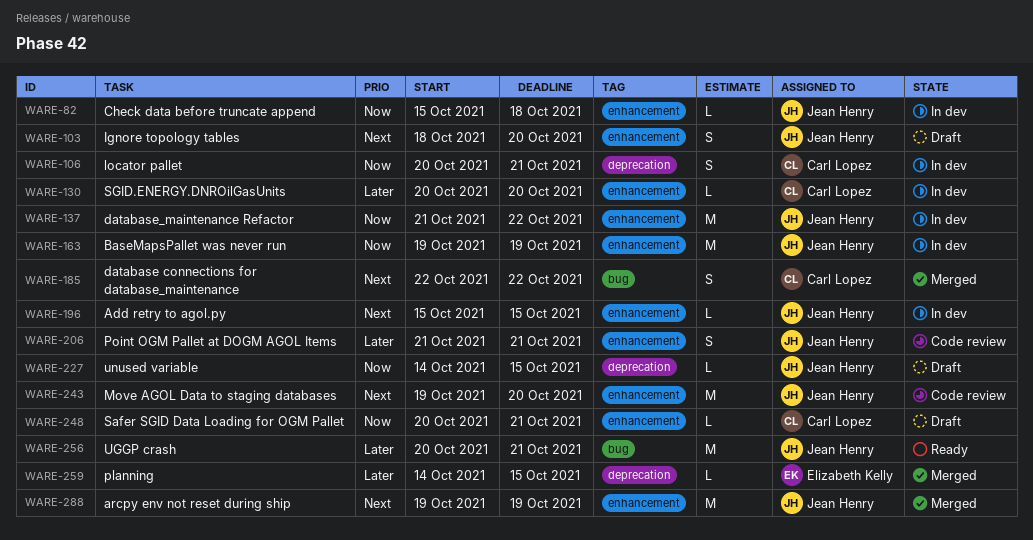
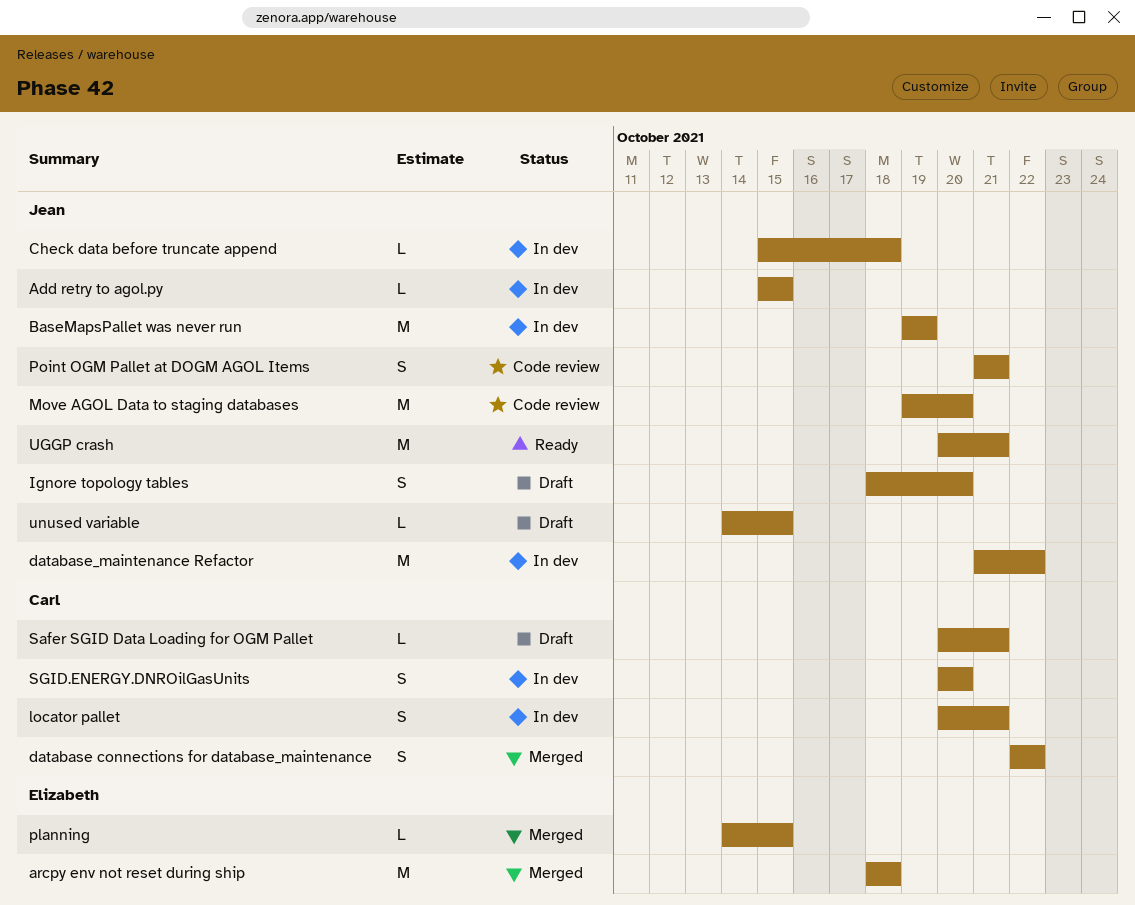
arcpy env not reset during ship, owner: Jean Henry -> Elizabeth Kelly
arcpy env not reset during ship, start: Oct 19 -> Oct 18
arcpy env not reset during ship, due: Oct 19 -> Oct 18
SGID.ENERGY.DNROilGasUnits, estimate: L -> S

